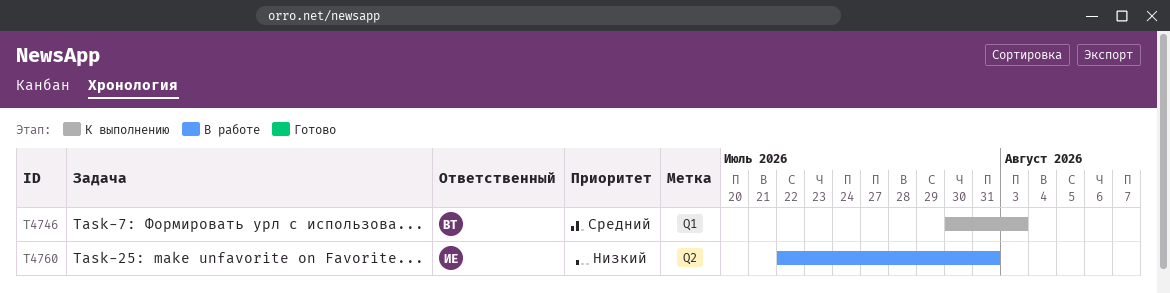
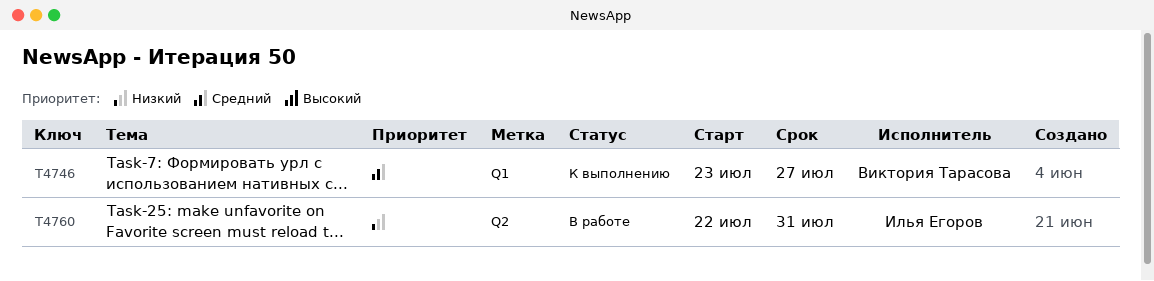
T4746, start: Jul 30 -> Jul 23
T4746, due: Aug 3 -> Jul 27

